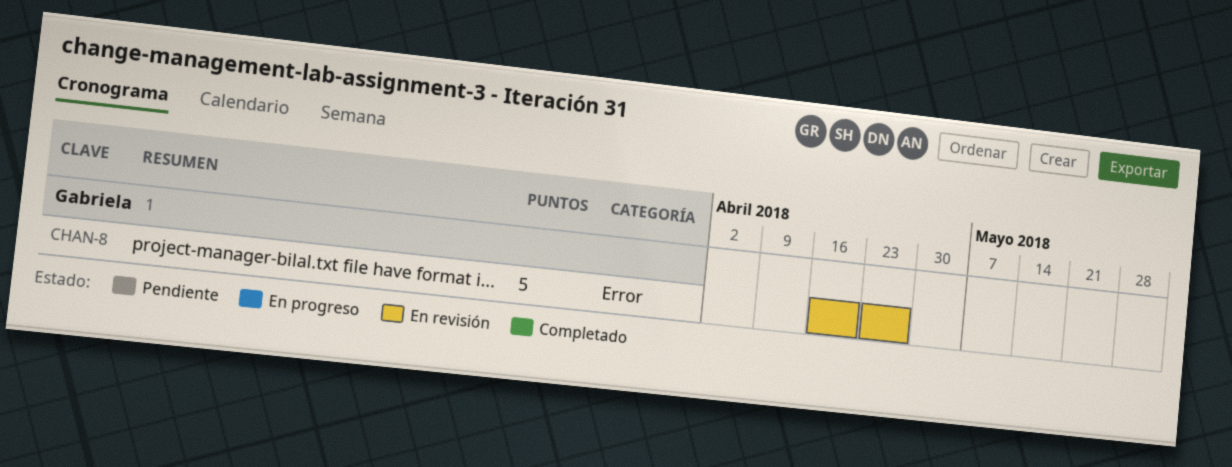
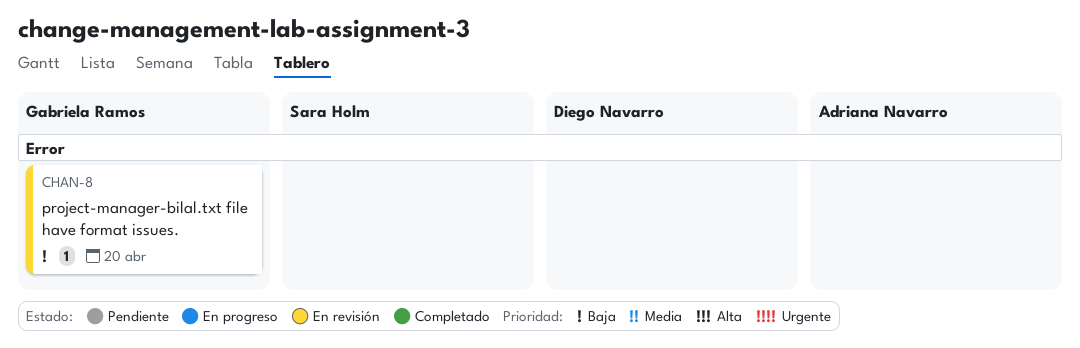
CHAN-8, estimate: 5 -> 1
CHAN-8, due: Apr 27 -> Apr 20

